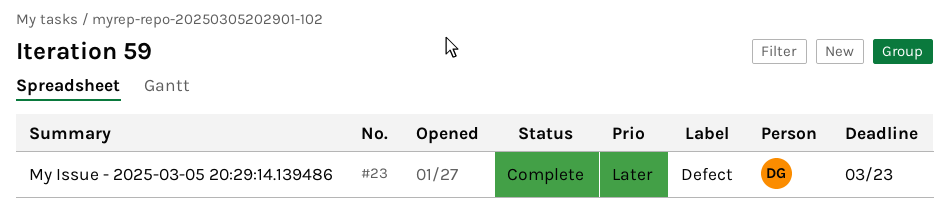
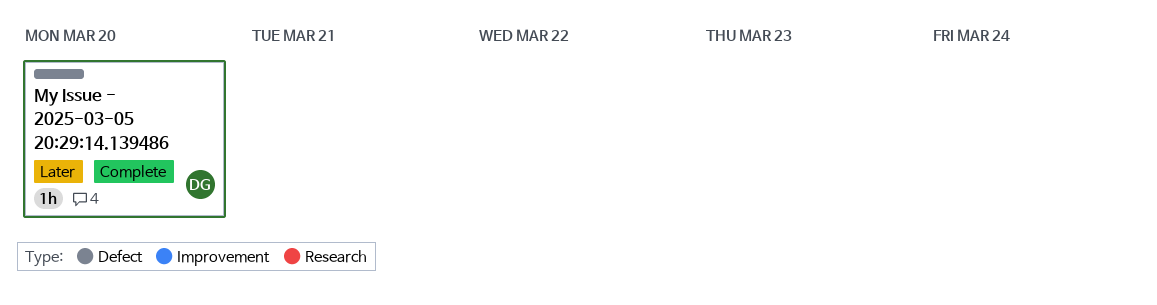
My Issue - 2025-03-05 20:29:14.139486, due: Mar 23 -> Mar 20

